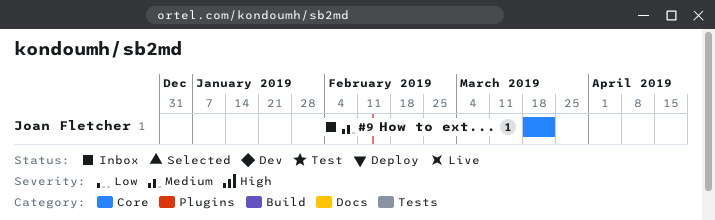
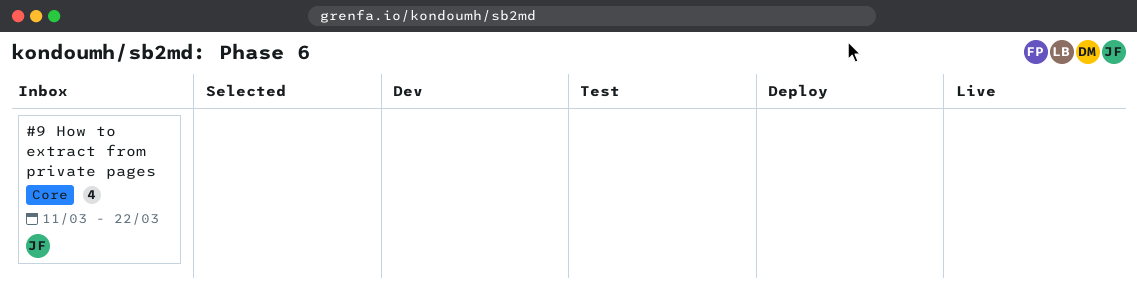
#9, estimate: 1 -> 4
#9, start: Mar 18 -> Mar 11

